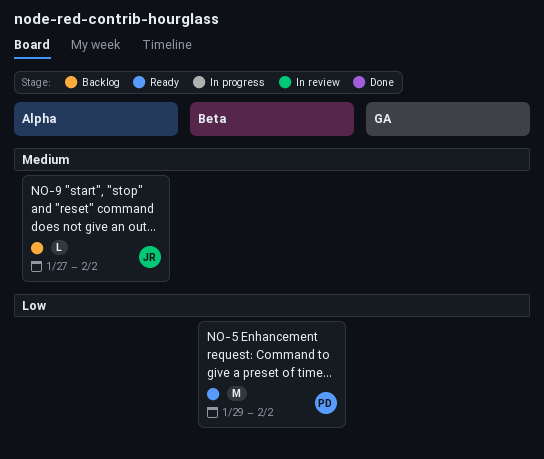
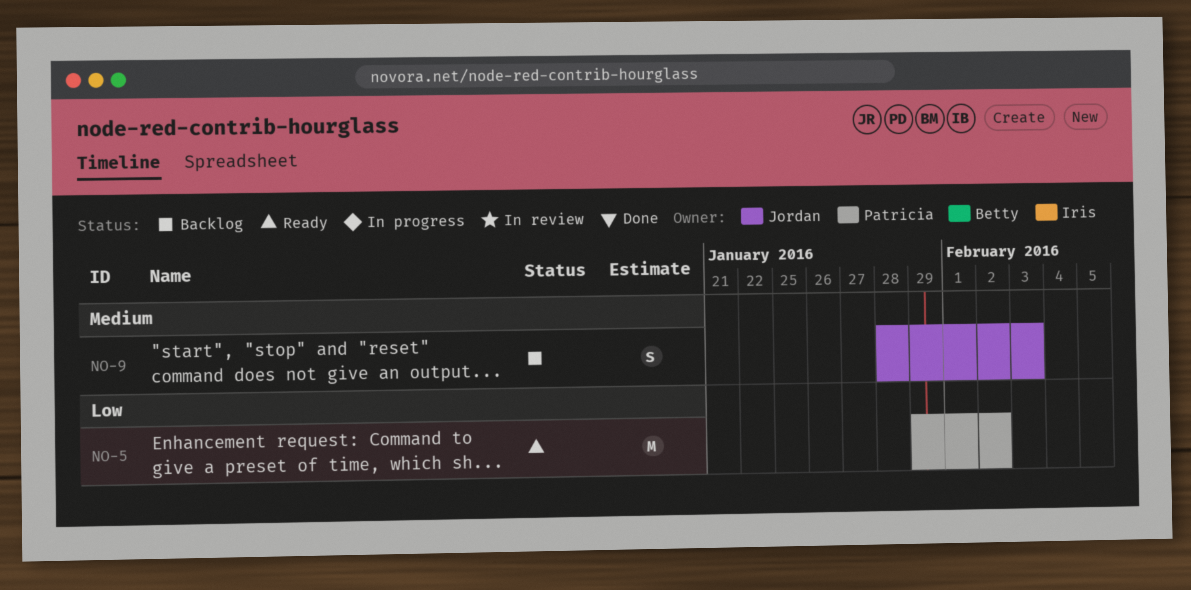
NO-9, estimate: L -> S
NO-9, start: Jan 27 -> Jan 28
NO-9, due: Feb 2 -> Feb 3

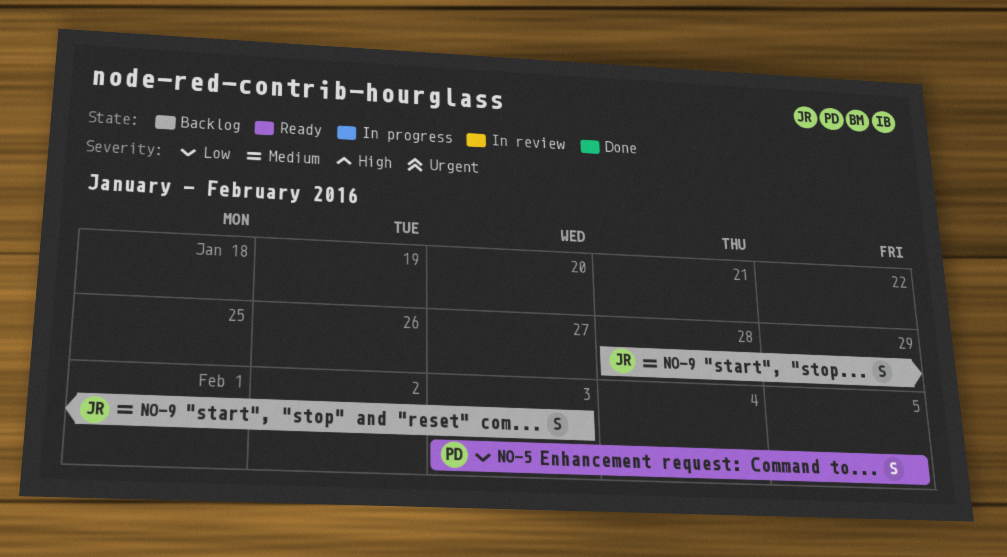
NO-5, estimate: M -> S
NO-5, start: Jan 29 -> Feb 3
NO-5, due: Feb 2 -> Feb 5

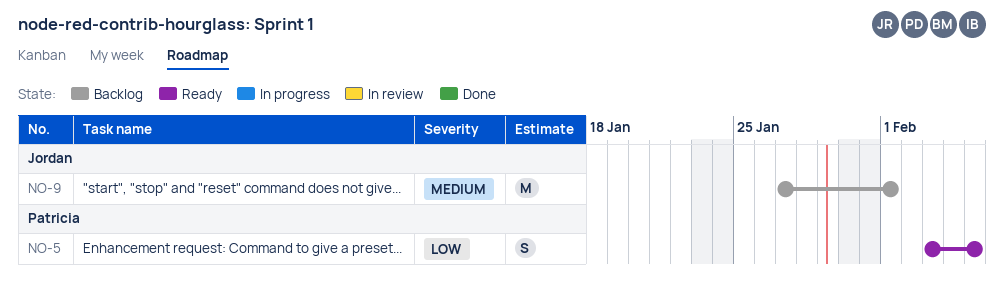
NO-9, estimate: S -> M
NO-9, start: Jan 28 -> Jan 27
NO-9, due: Feb 3 -> Feb 1

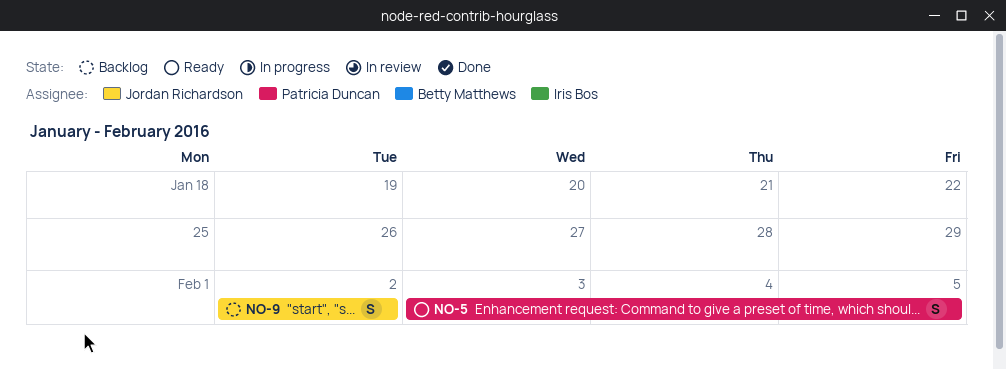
NO-9, estimate: M -> S
NO-9, start: Jan 27 -> Feb 2
NO-9, due: Feb 1 -> Feb 2

